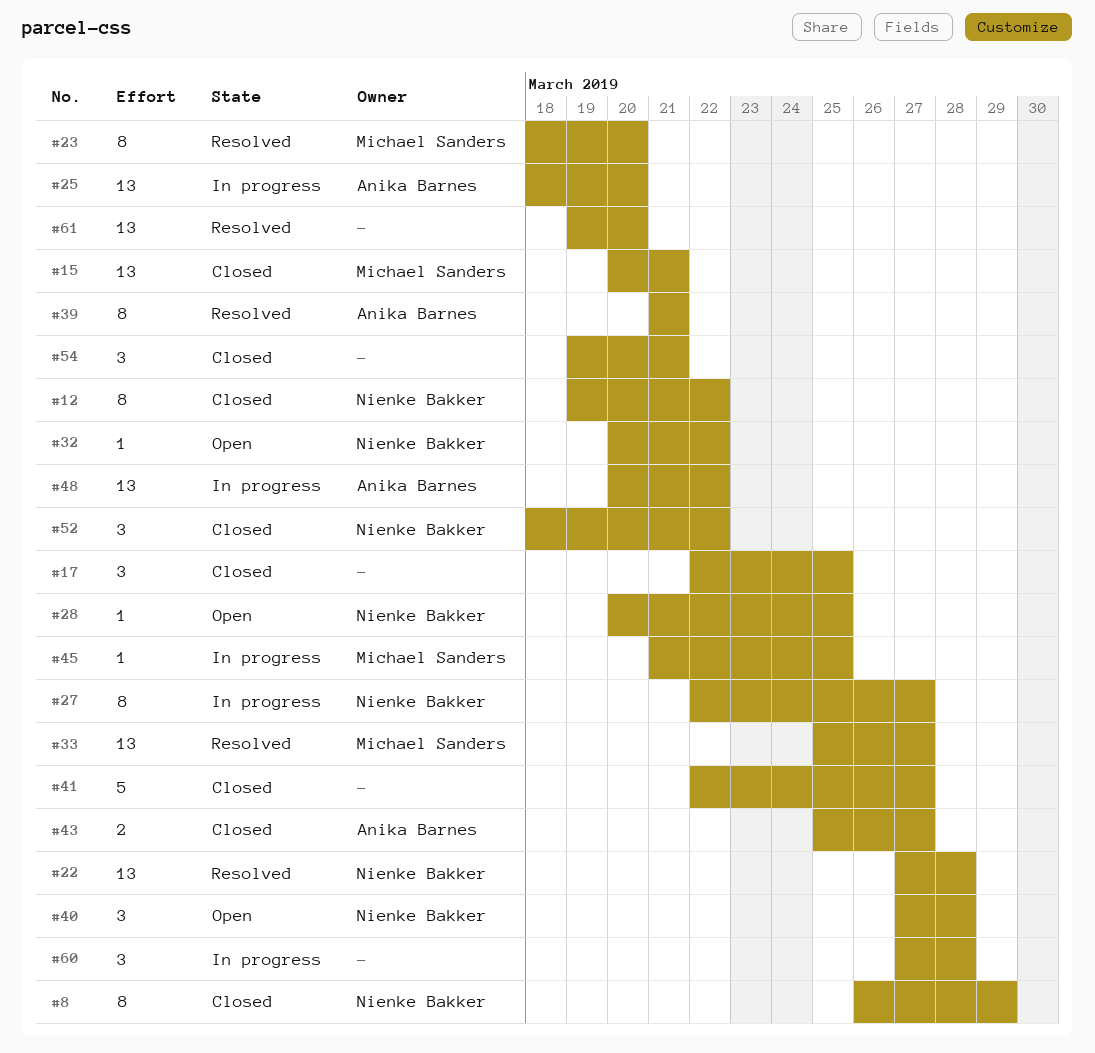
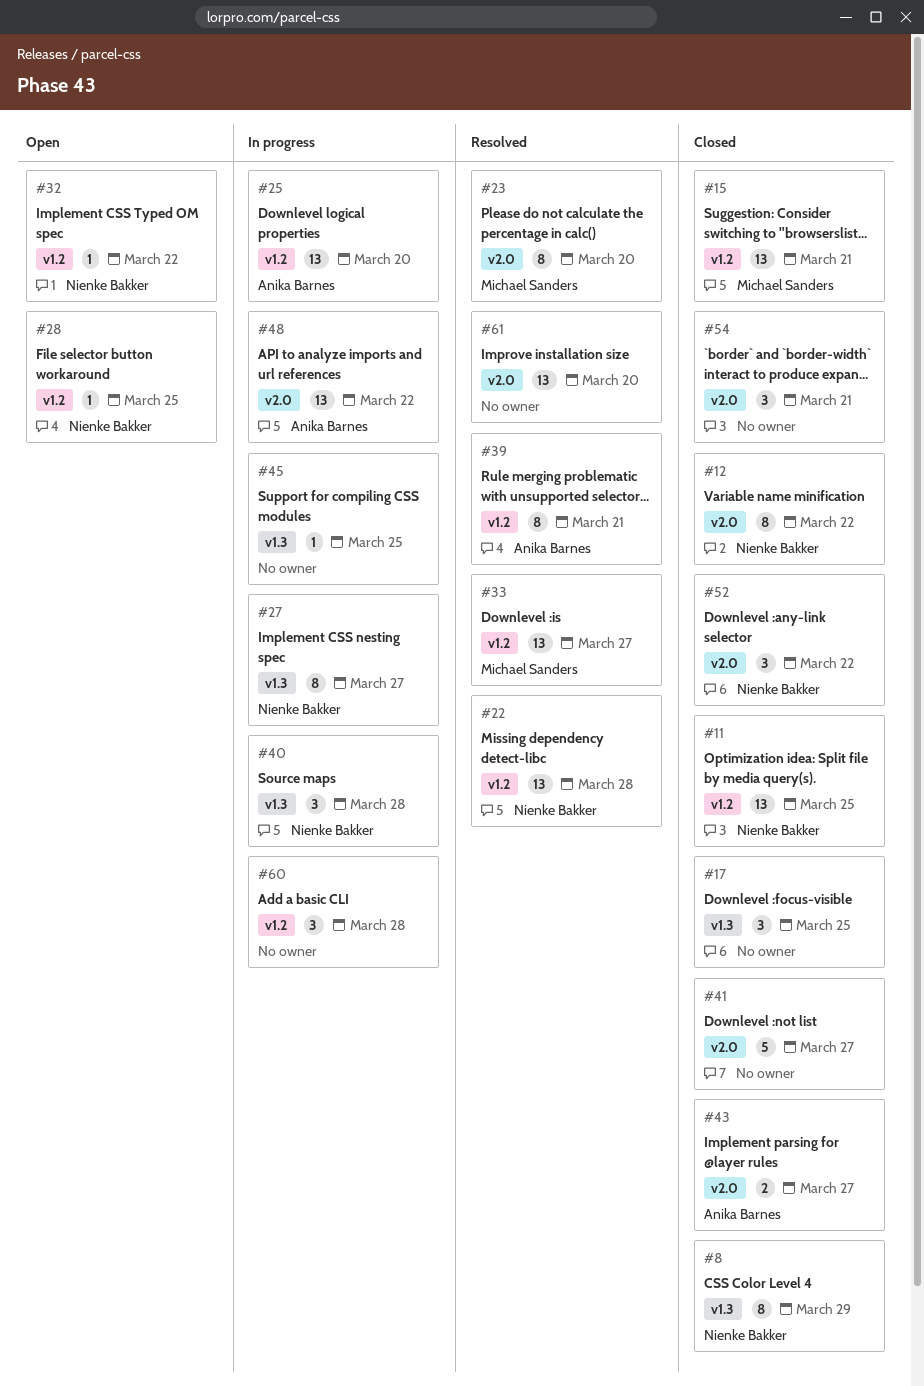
#11: none -> present
#40, status: Open -> In progress
#45, owner: Michael Sanders -> none

